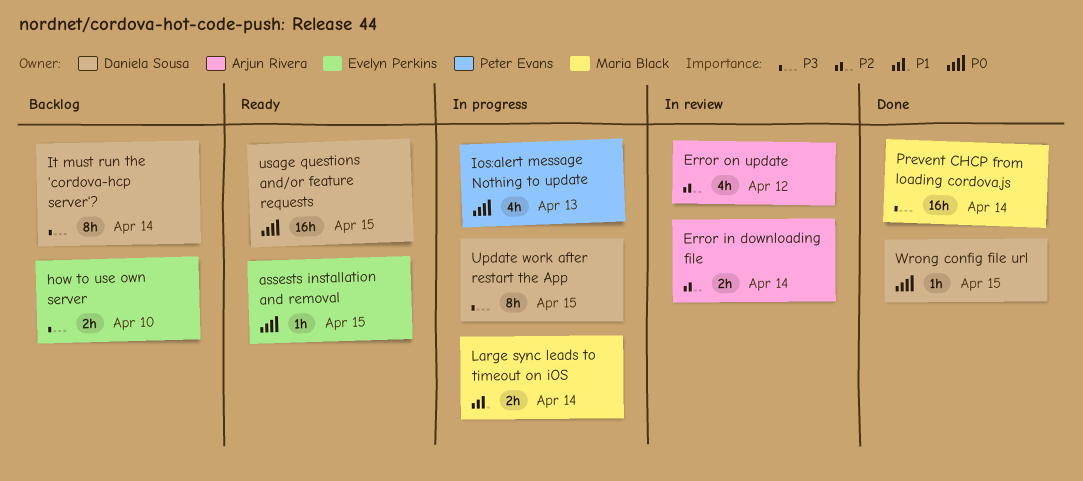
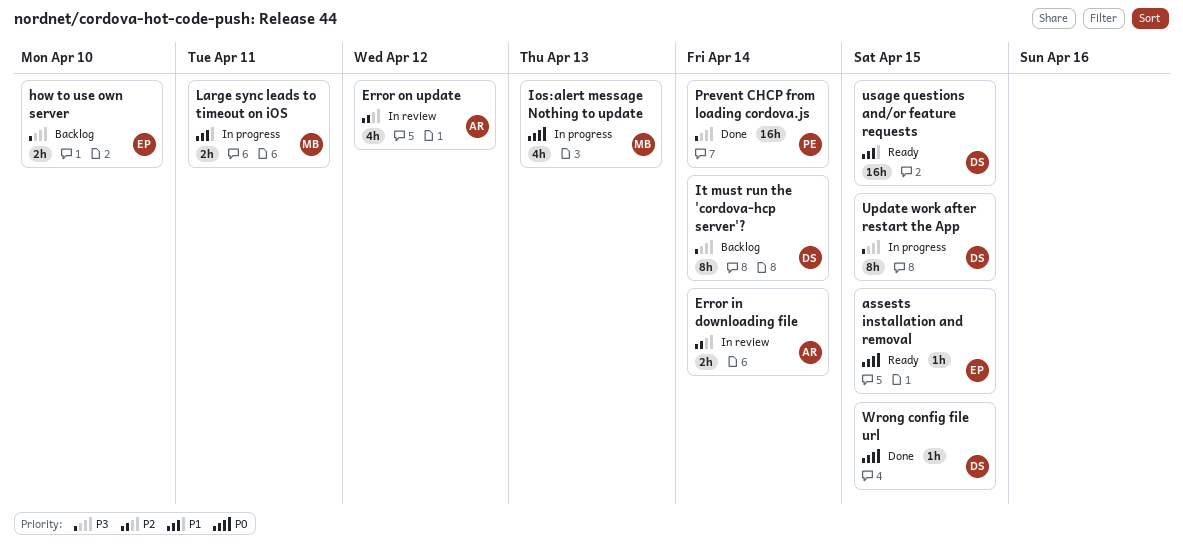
Ios:alert message Nothing to update, owner: Peter Evans -> Maria Black
Large sync leads to timeout on iOS, due: Apr 14 -> Apr 11
Prevent CHCP from loading cordova.js, owner: Maria Black -> Peter Evans
usage questions and/or feature requests, priority: P0 -> P1

